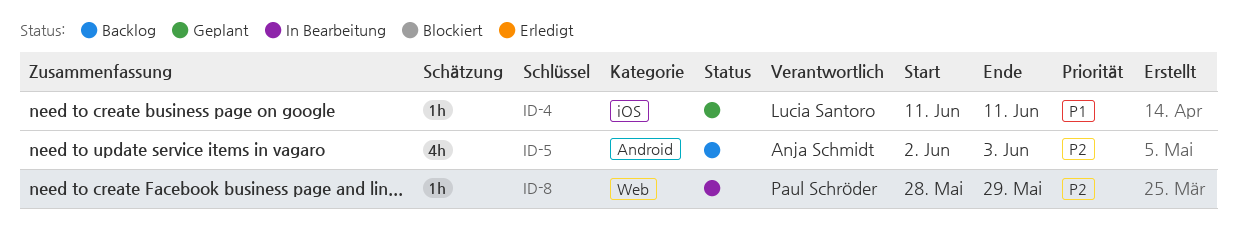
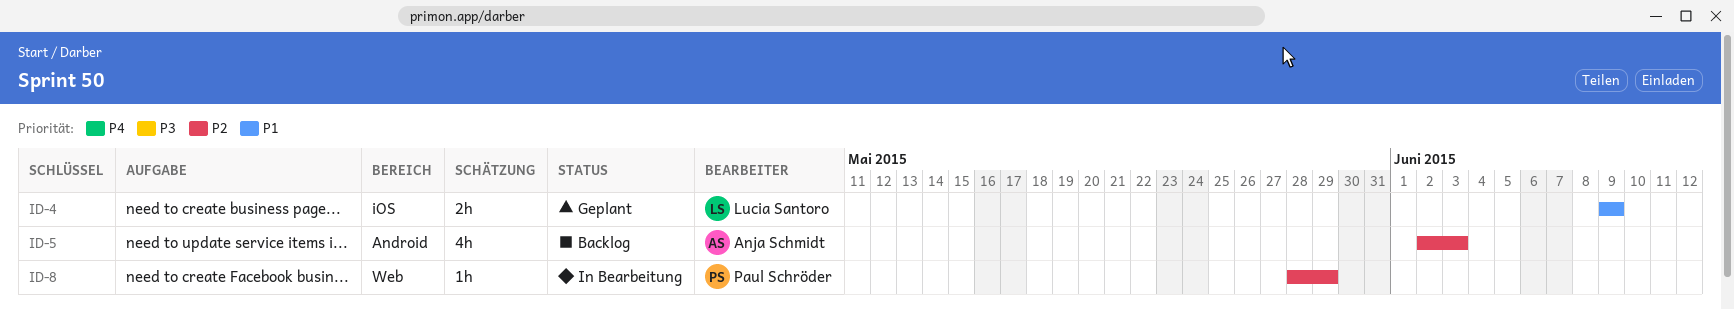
ID-4, estimate: 1h -> 2h
ID-4, start: Jun 11 -> Jun 9
ID-4, due: Jun 11 -> Jun 9

